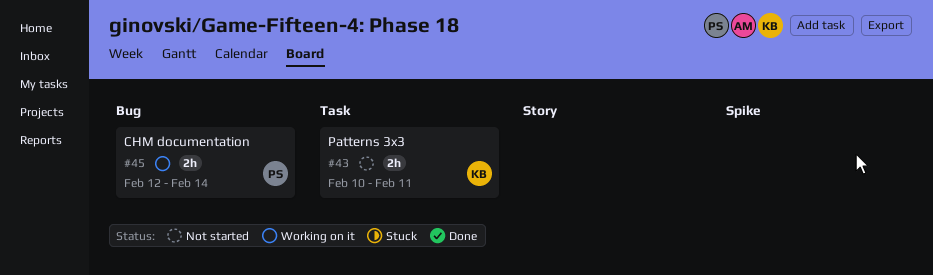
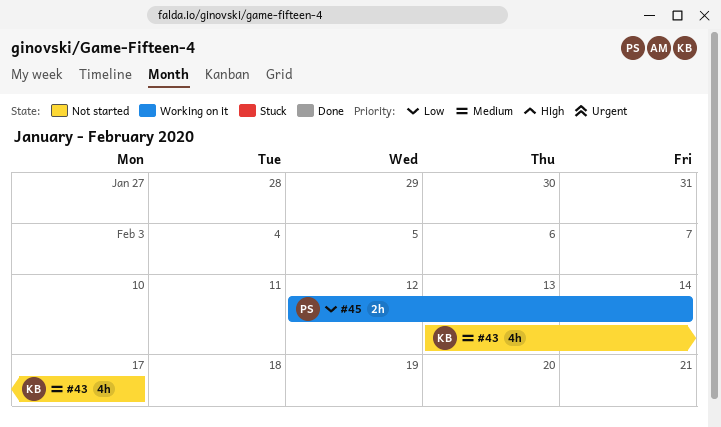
#43, estimate: 2h -> 4h
#43, start: Feb 10 -> Feb 13
#43, due: Feb 11 -> Feb 17

